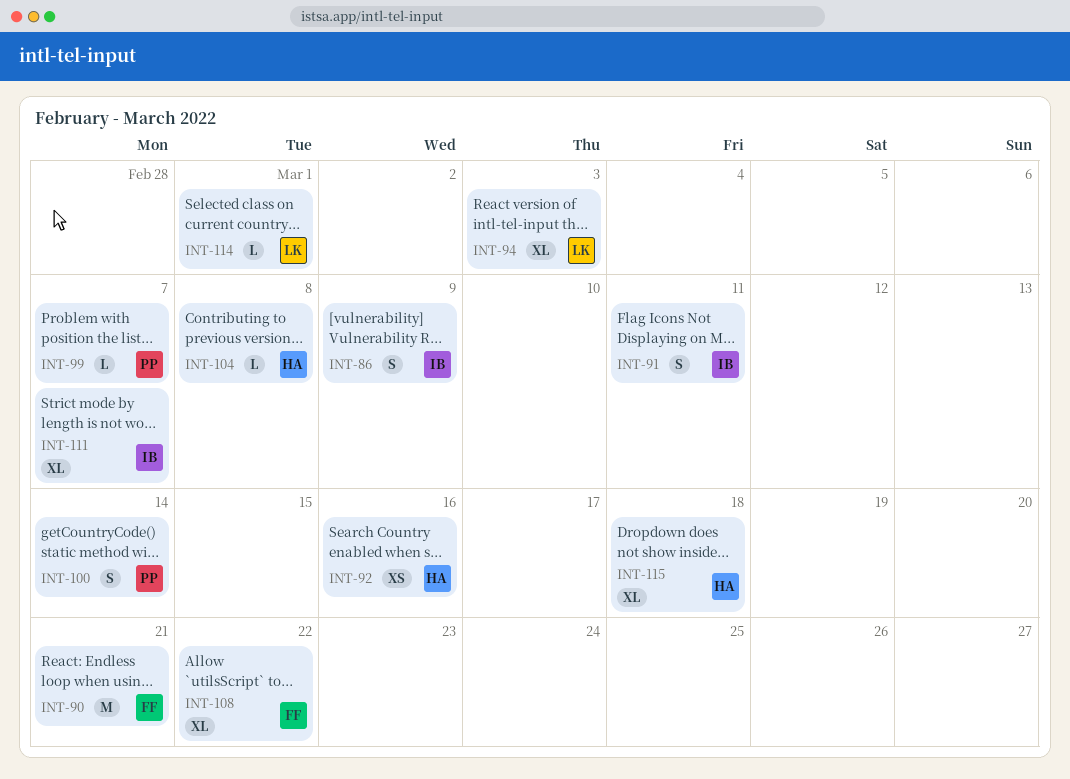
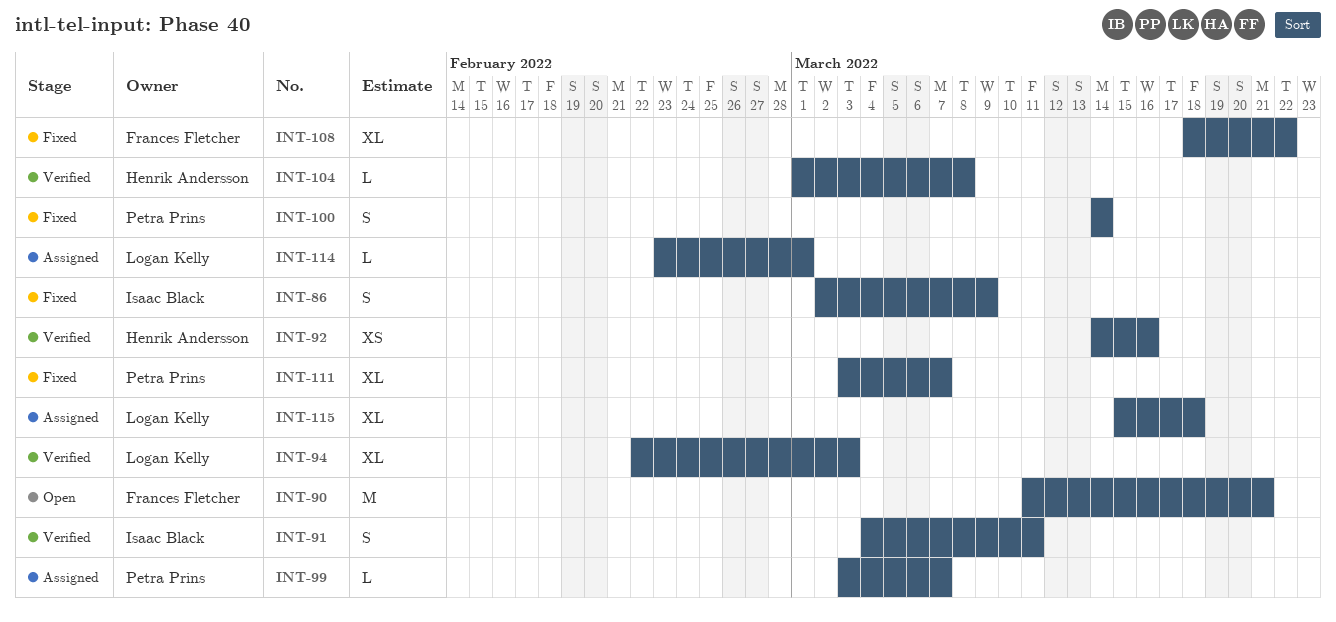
INT-111, owner: Isaac Black -> Petra Prins
INT-115, owner: Henrik Andersson -> Logan Kelly

